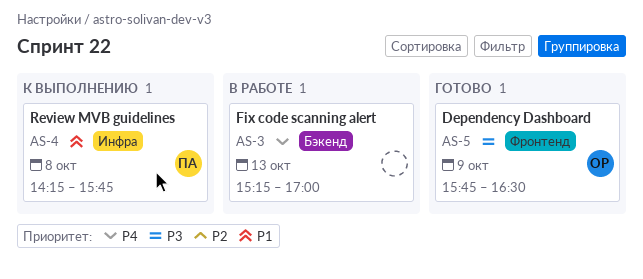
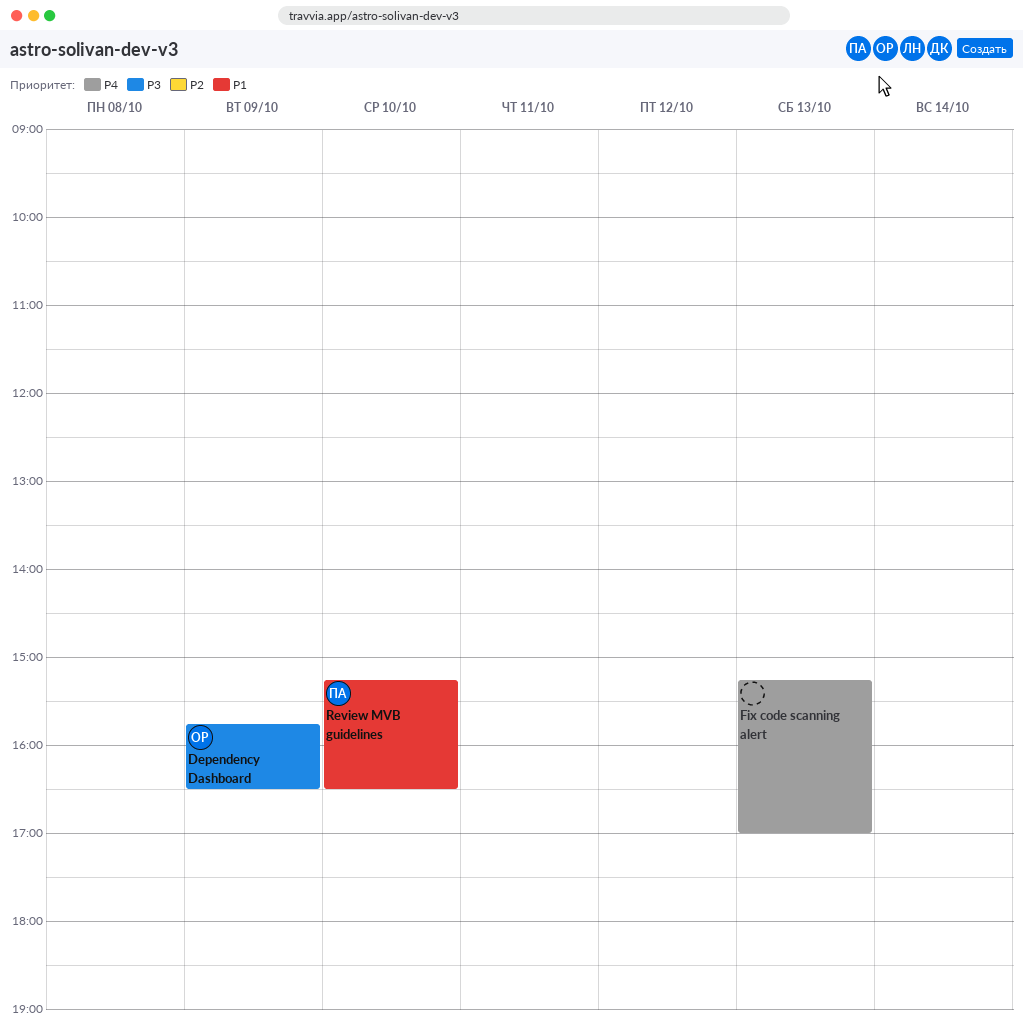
Review MVB guidelines, day: Oct 8 -> Oct 10
Review MVB guidelines, begins: 14:15 -> 15:15
Review MVB guidelines, ends: 15:45 -> 16:30

